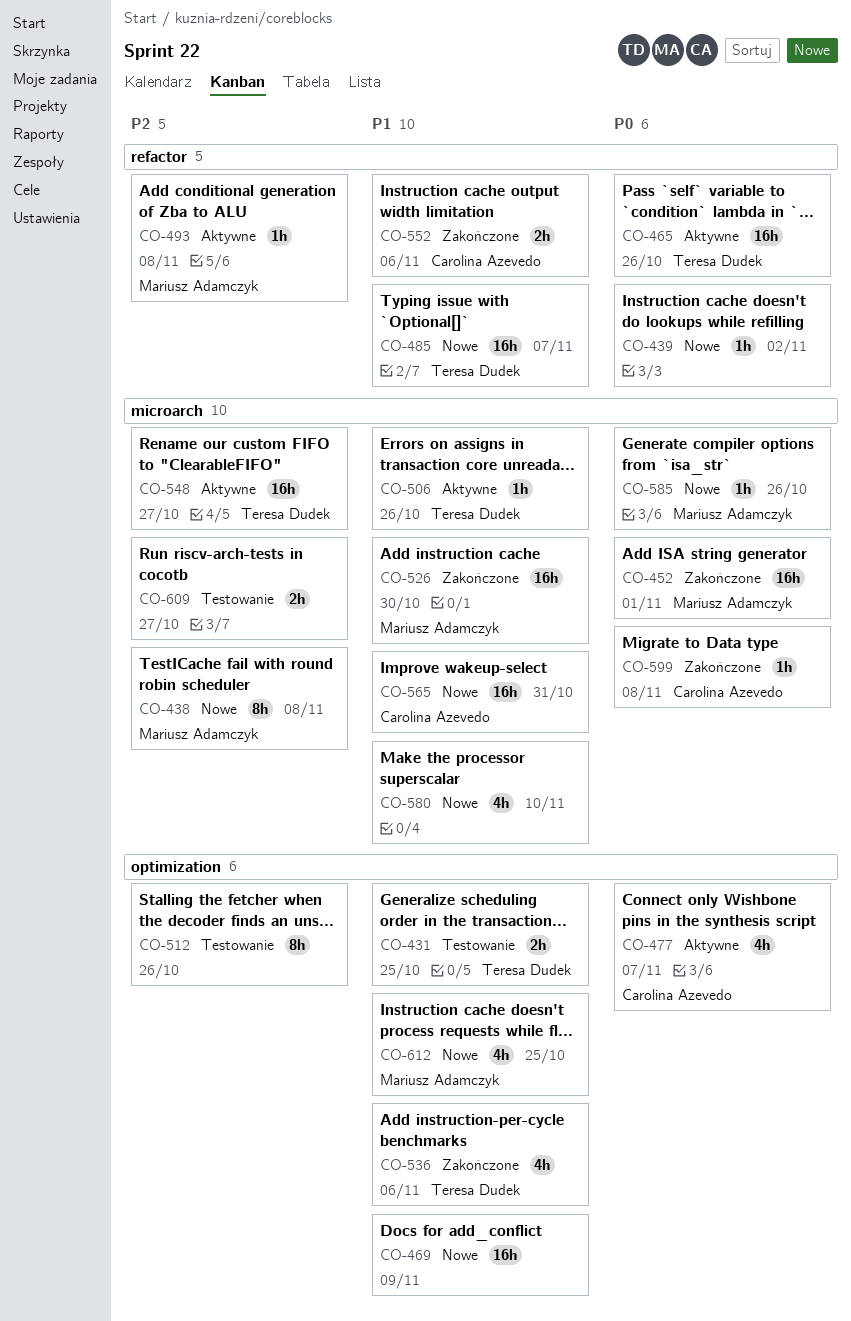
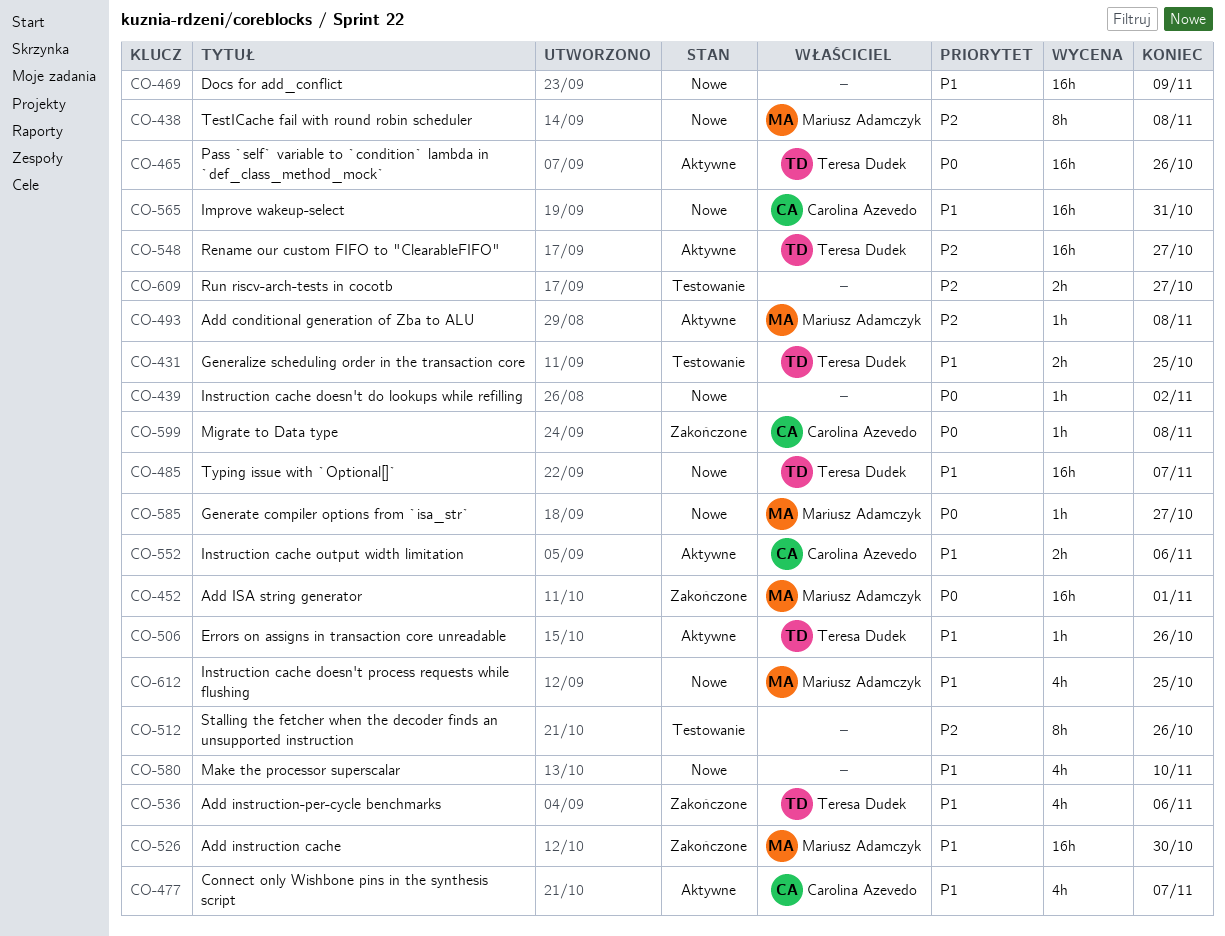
CO-477, priority: P0 -> P1
CO-552, status: Zakończone -> Aktywne
CO-585, due: Oct 26 -> Oct 27

